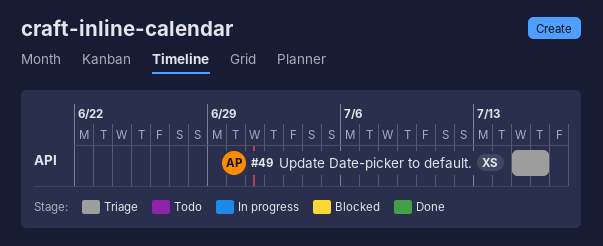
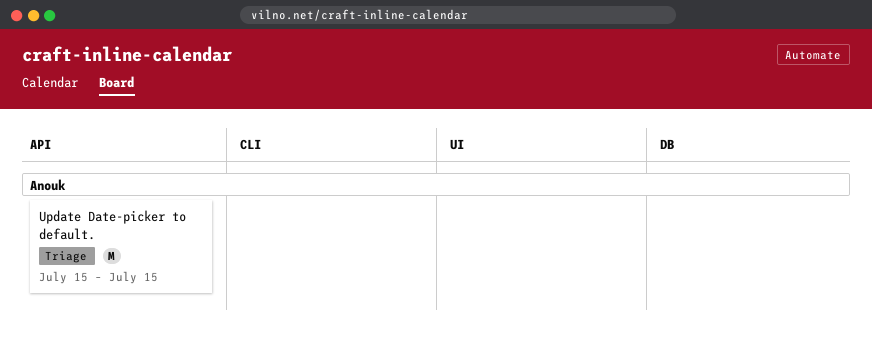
Update Date-picker to default., estimate: XS -> M
Update Date-picker to default., due: Jul 16 -> Jul 15

